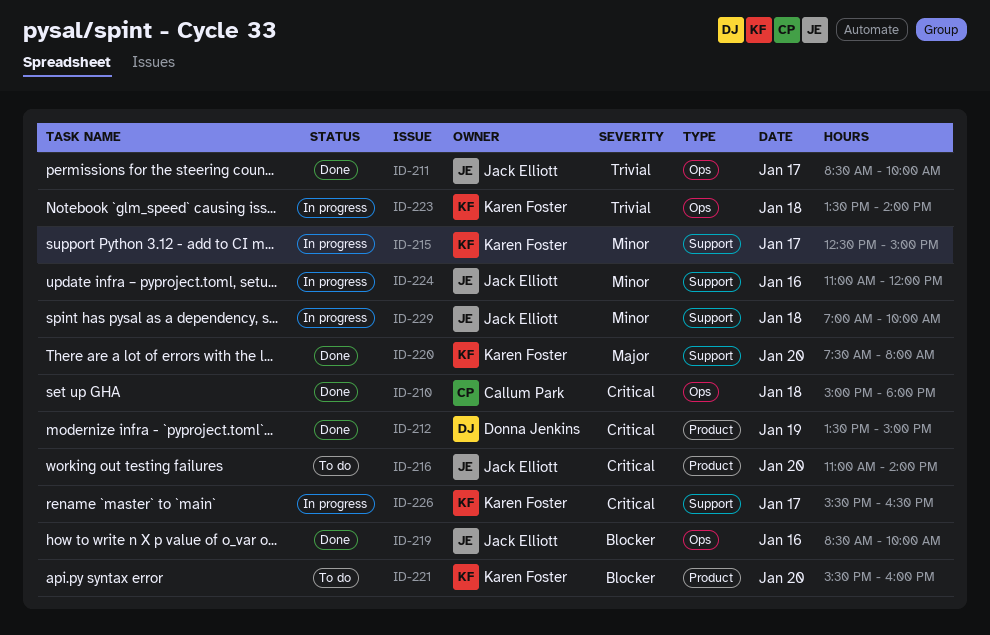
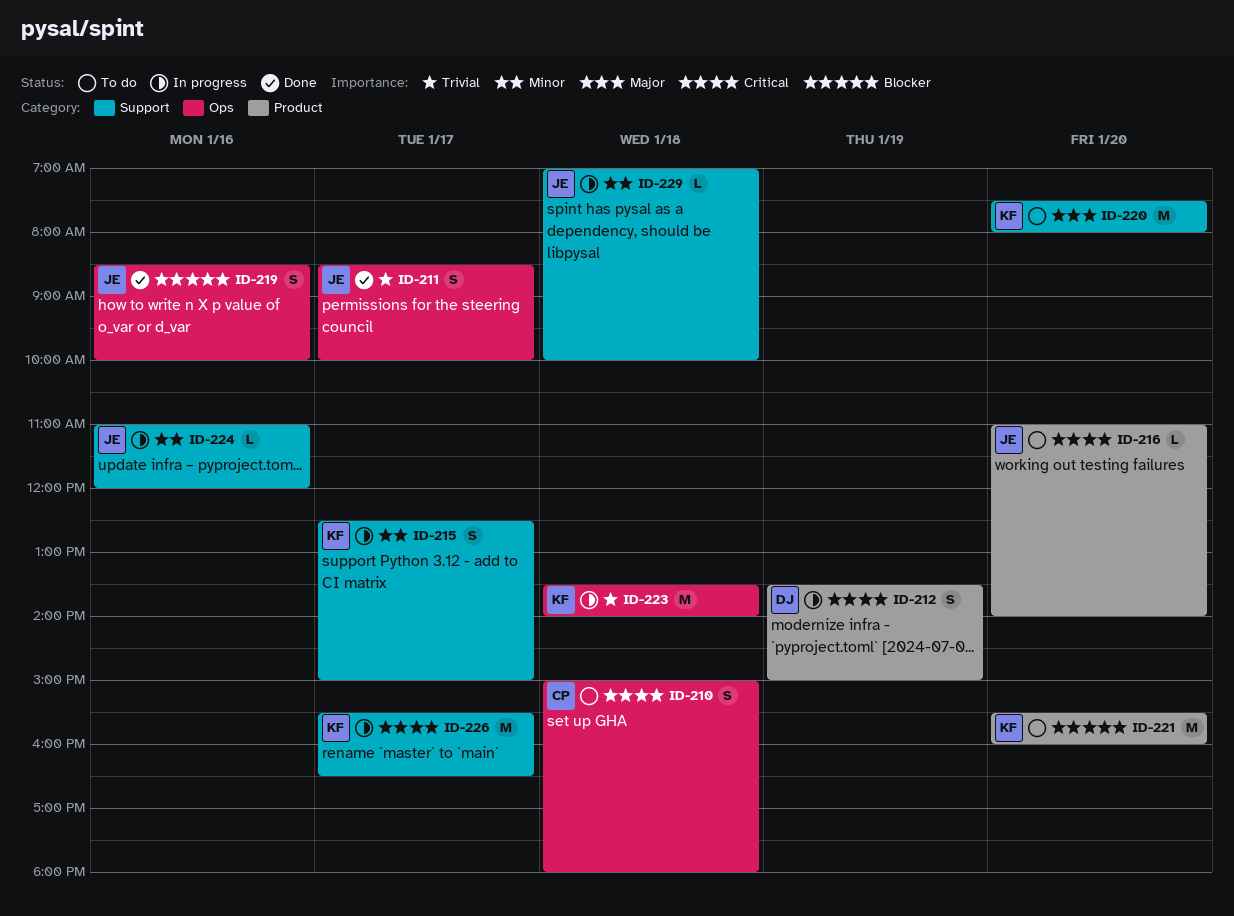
ID-210, status: Done -> To do
ID-212, status: Done -> In progress
ID-220, status: Done -> To do

